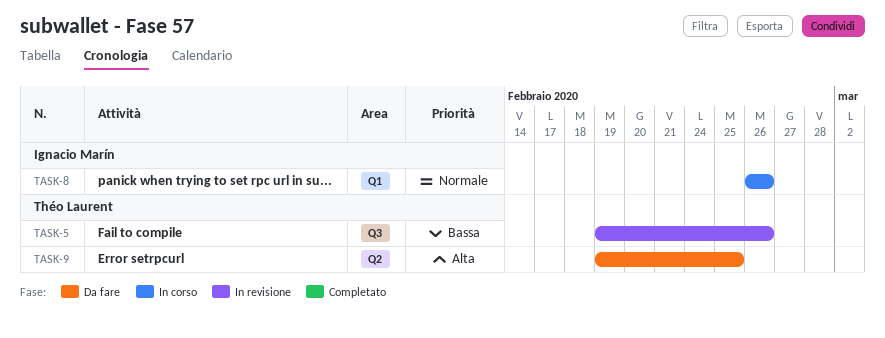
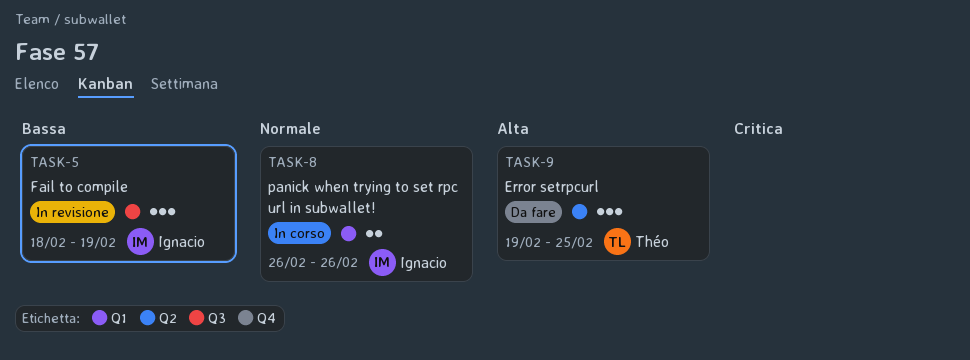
TASK-5, owner: Théo Laurent -> Ignacio Marín
TASK-5, start: Feb 19 -> Feb 18
TASK-5, due: Feb 26 -> Feb 19

